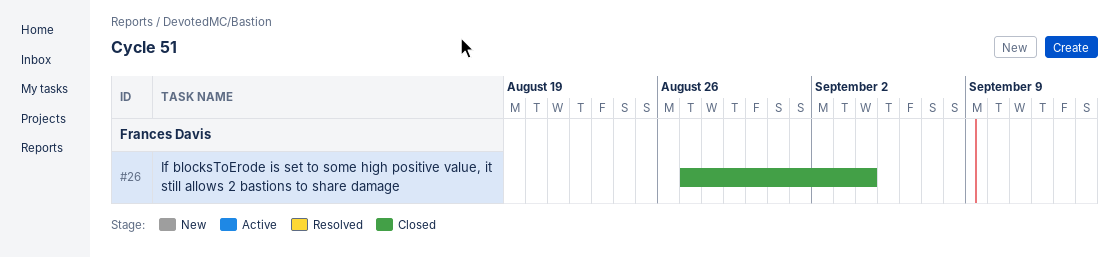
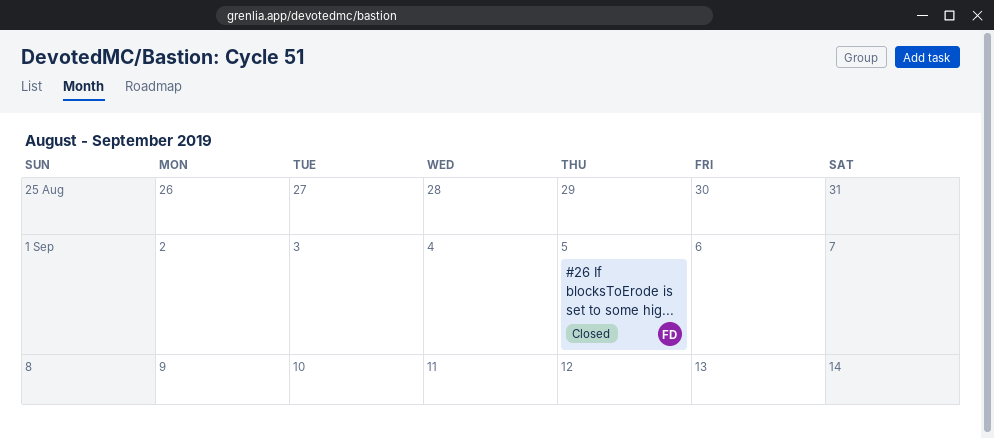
#26, due: Sep 4 -> Sep 5

